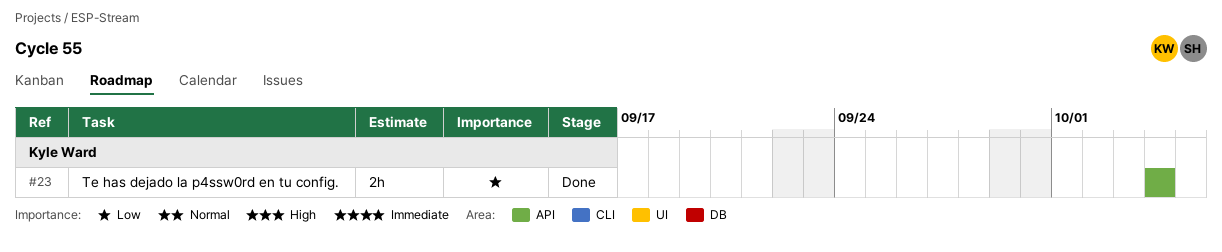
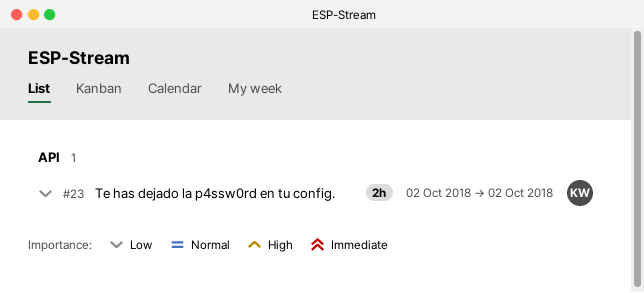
#23, start: Oct 4 -> Oct 2
#23, due: Oct 4 -> Oct 2

